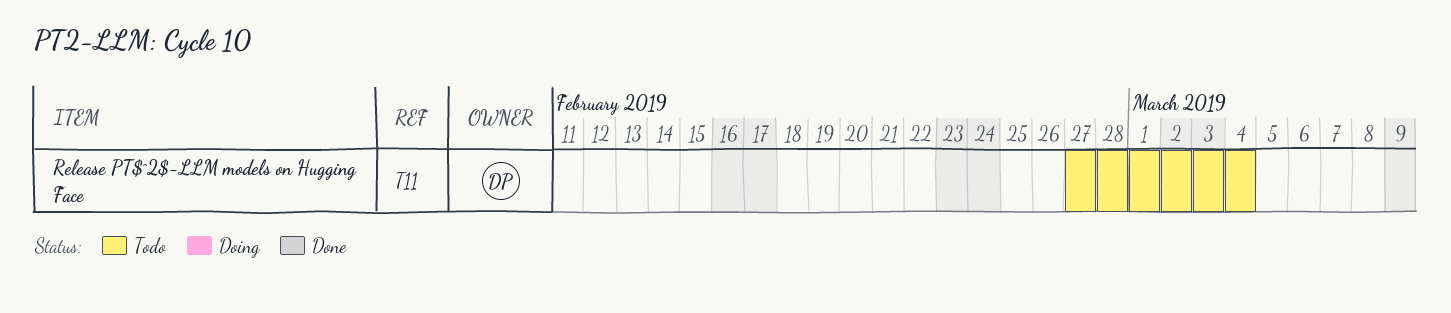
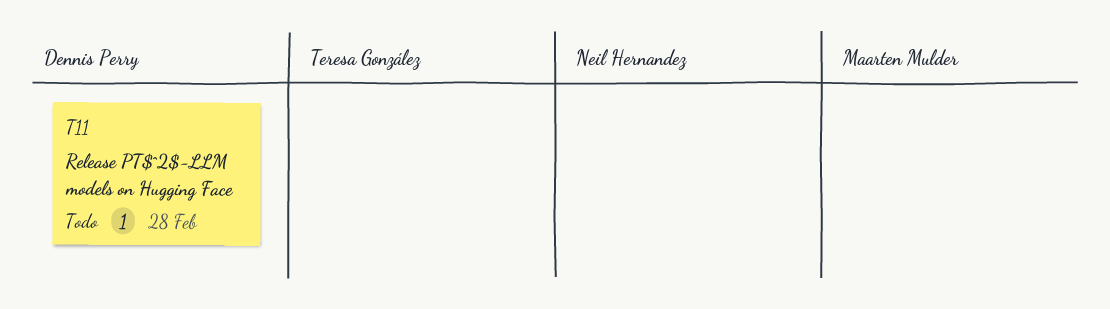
T11, due: Mar 4 -> Feb 28

